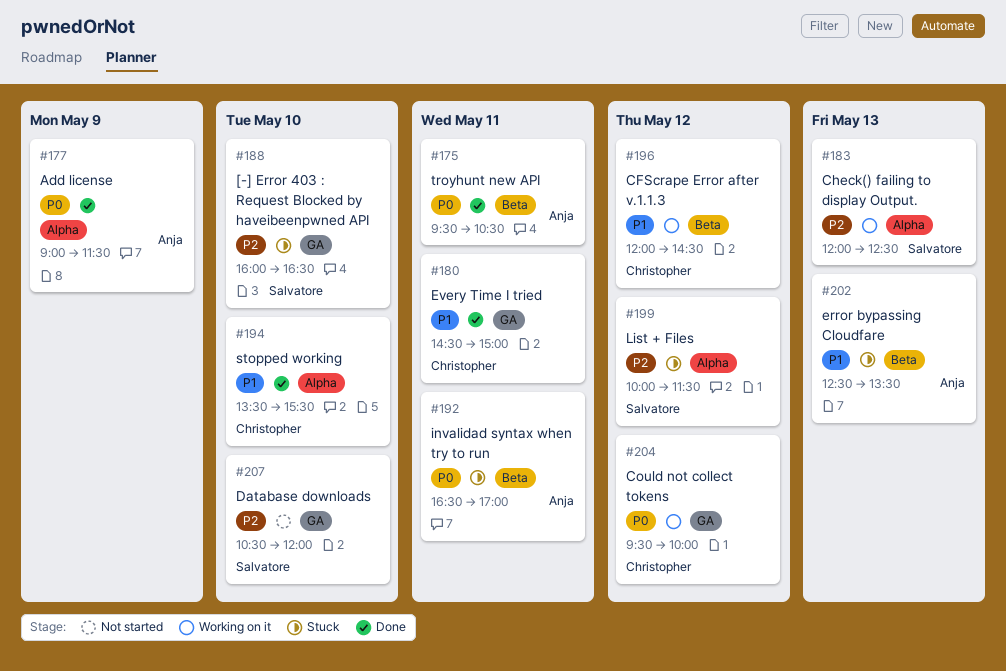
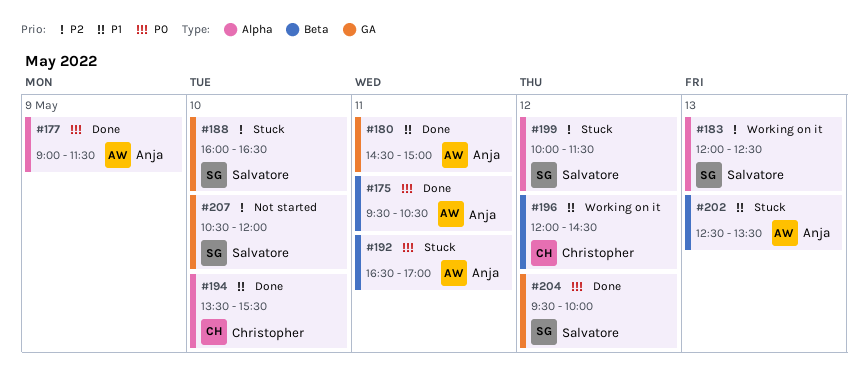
#180, owner: Christopher -> Anja
#204, status: Working on it -> Done
#204, owner: Christopher -> Salvatore

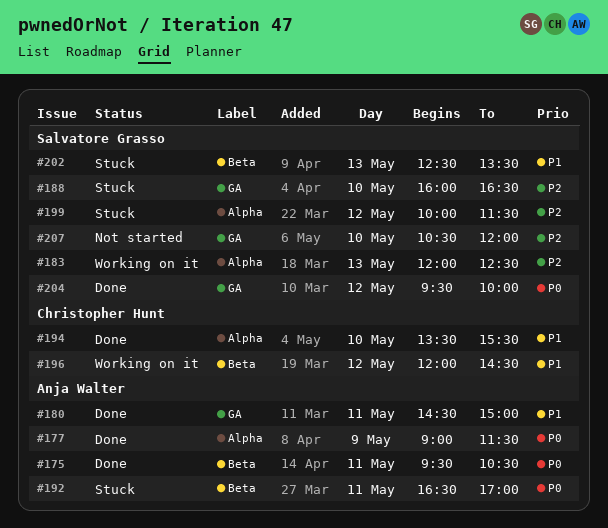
#202, owner: Anja Walter -> Salvatore Grasso

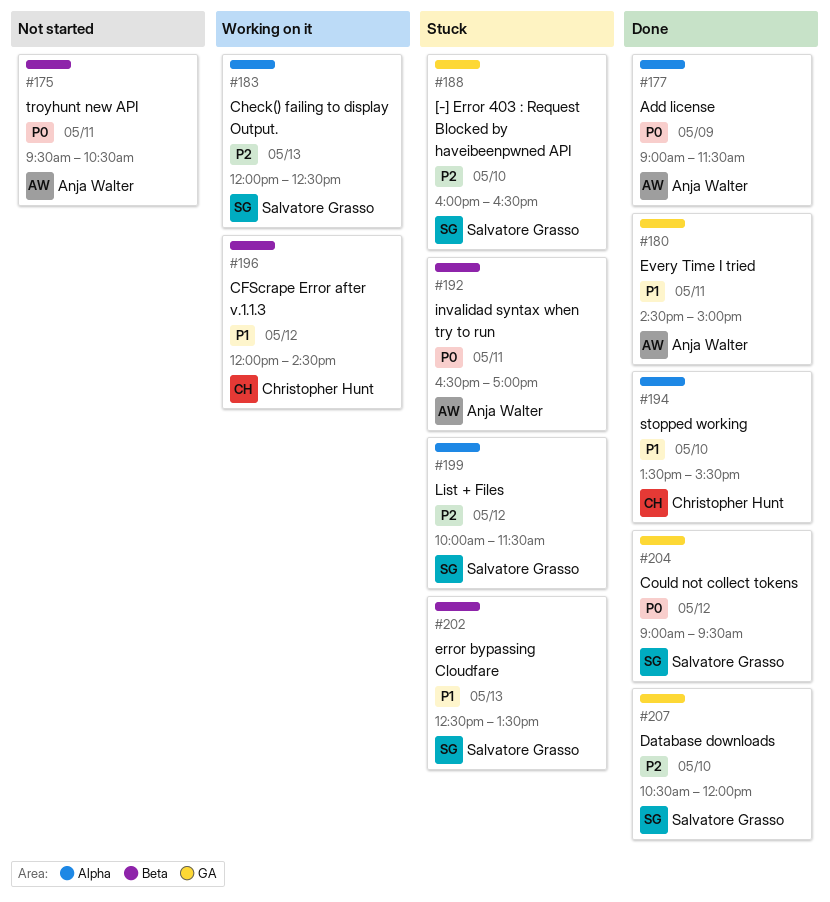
#175, status: Done -> Not started
#204, begins: 09:30 -> 09:00
#204, ends: 10:00 -> 09:30
#207, status: Not started -> Done

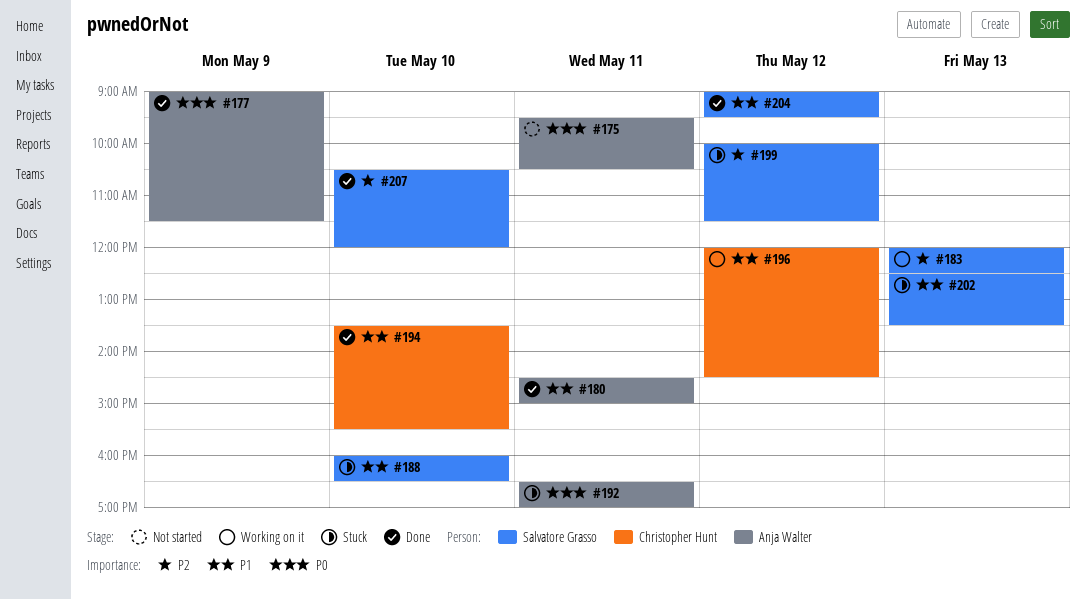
#188, priority: P2 -> P1
#204, priority: P0 -> P1

